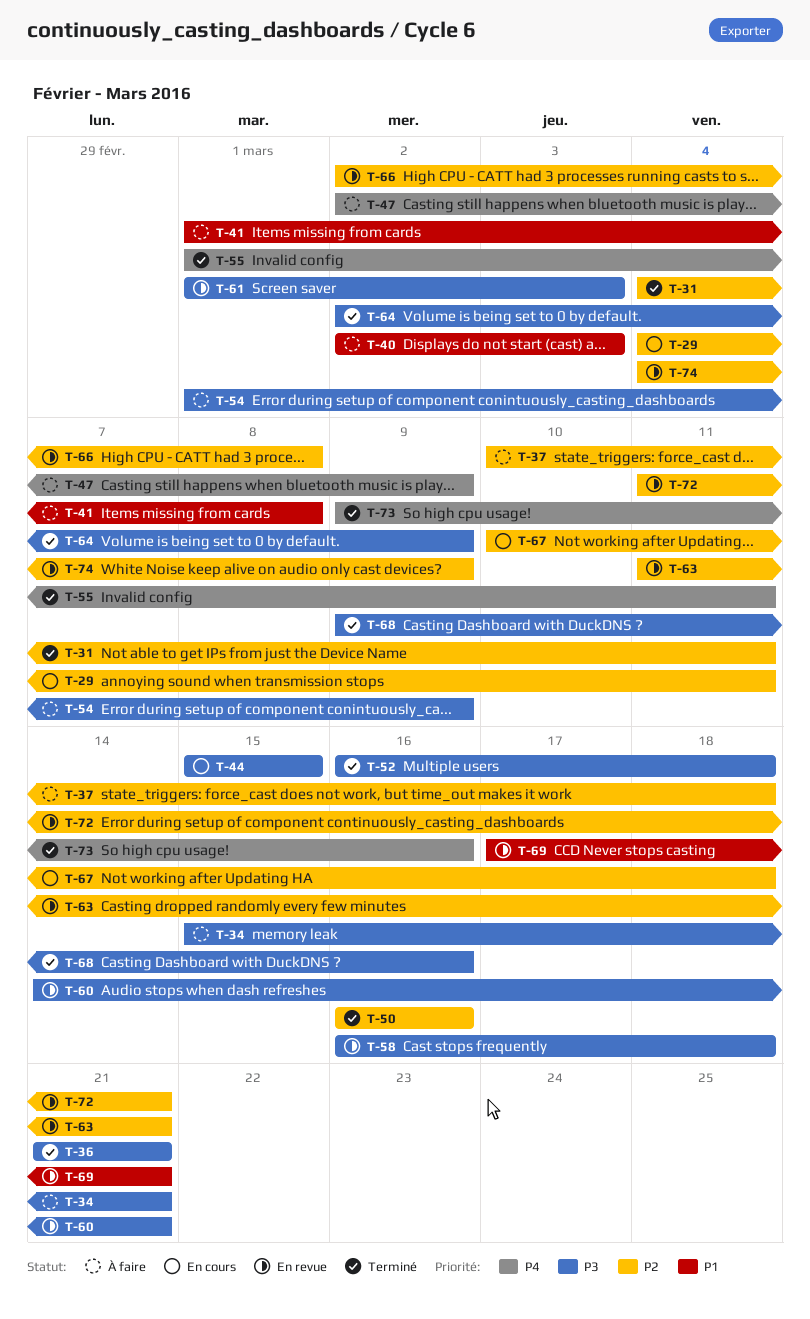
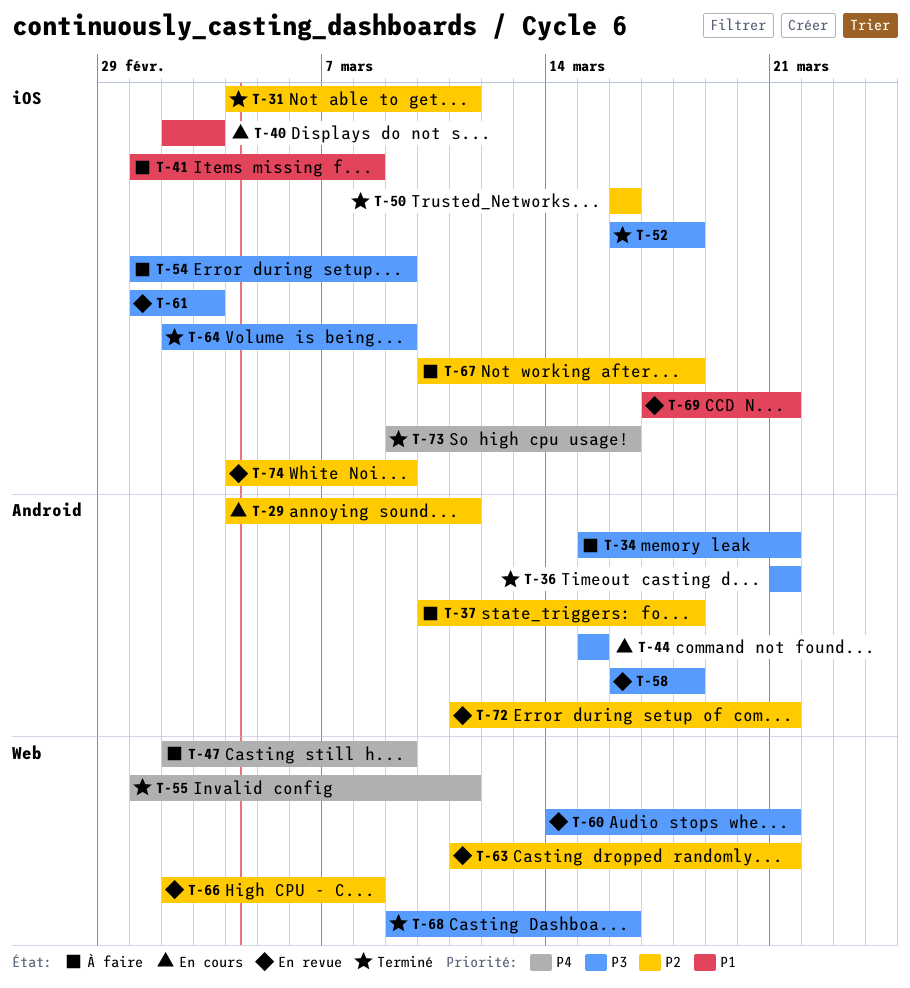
T-40, status: À faire -> En cours
T-67, status: En cours -> À faire

